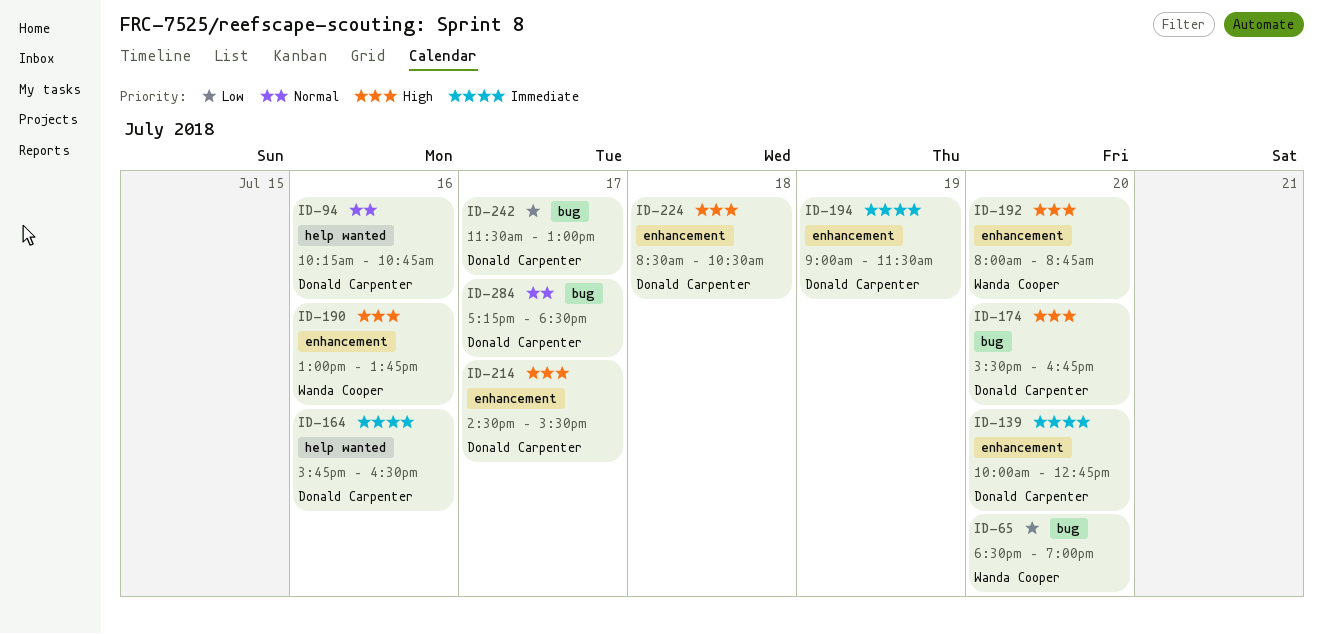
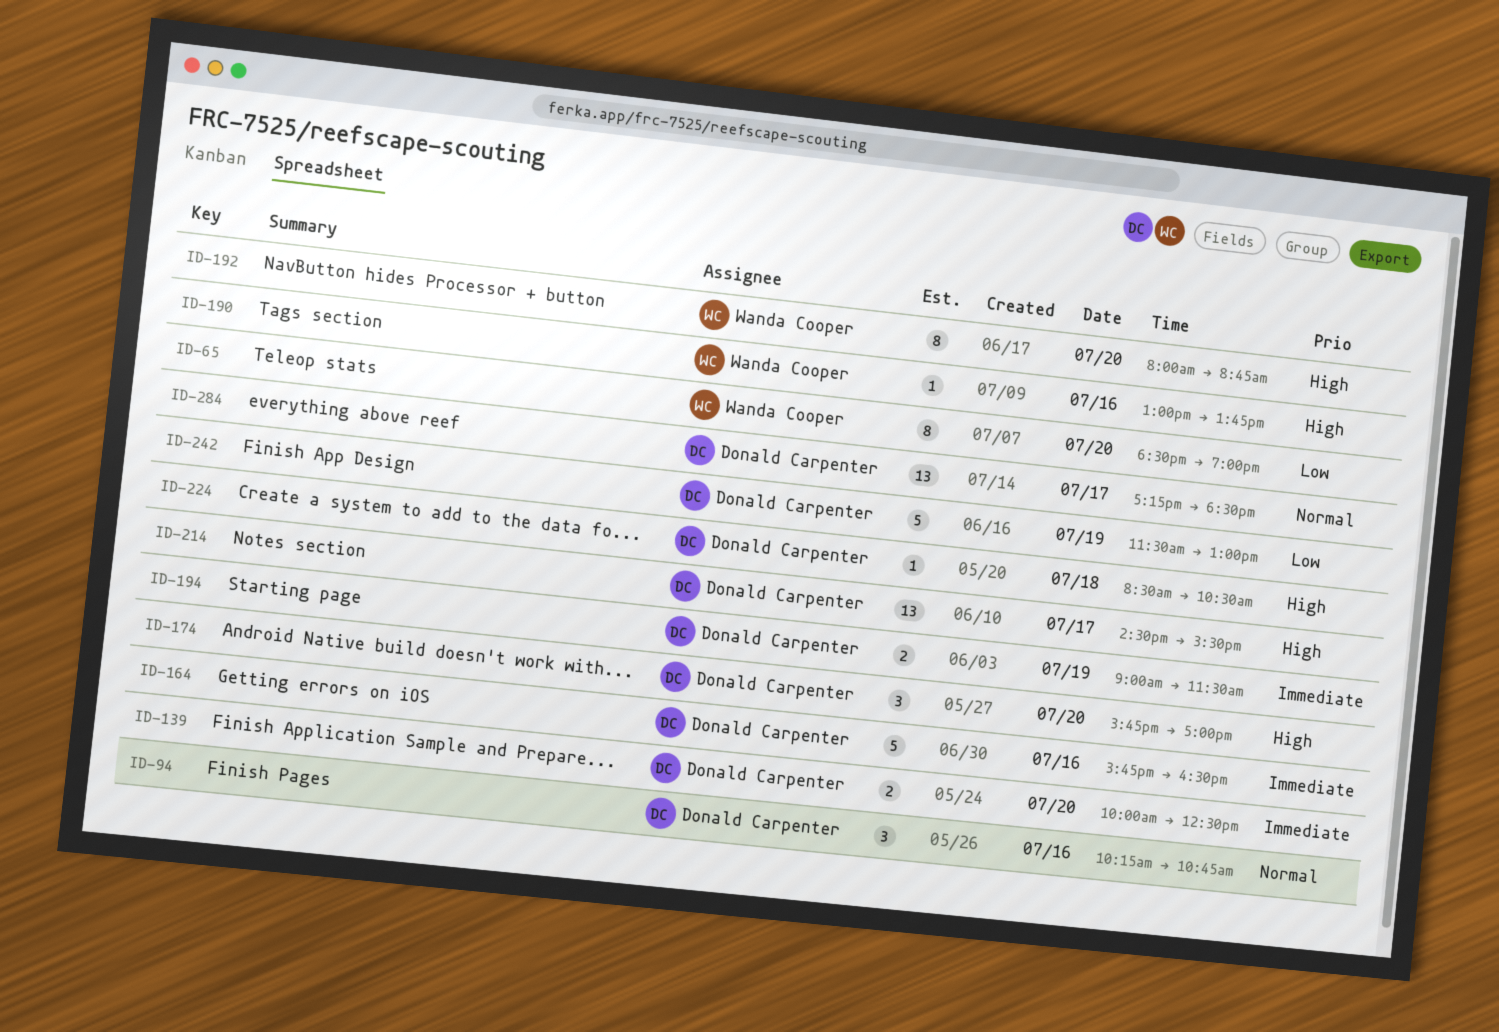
ID-139, ends: 12:45 -> 12:30
ID-174, begins: 15:30 -> 15:45
ID-174, ends: 16:45 -> 17:00
ID-242, day: Jul 17 -> Jul 19

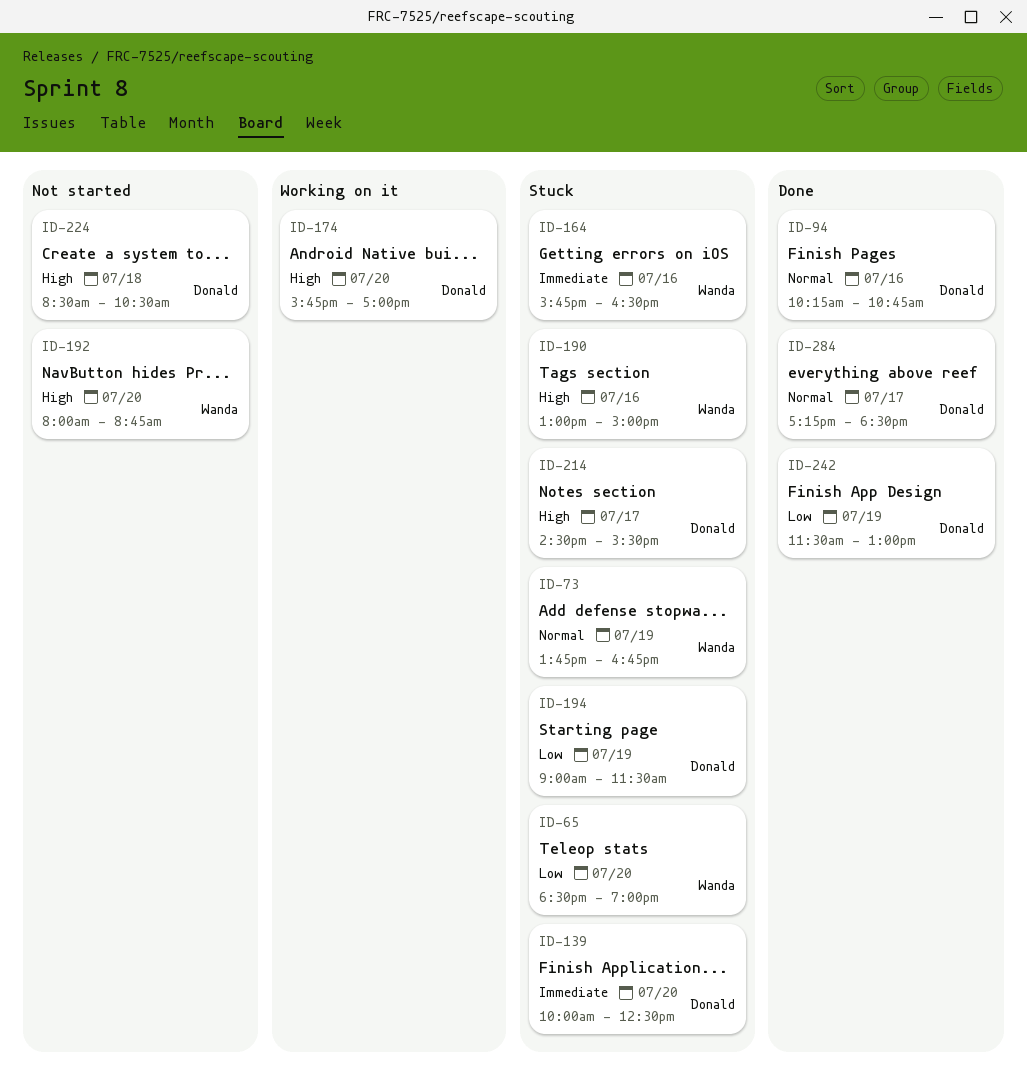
ID-73: none -> present
ID-164, owner: Donald Carpenter -> Wanda Cooper
ID-190, ends: 13:45 -> 15:00
ID-194, priority: Immediate -> Low

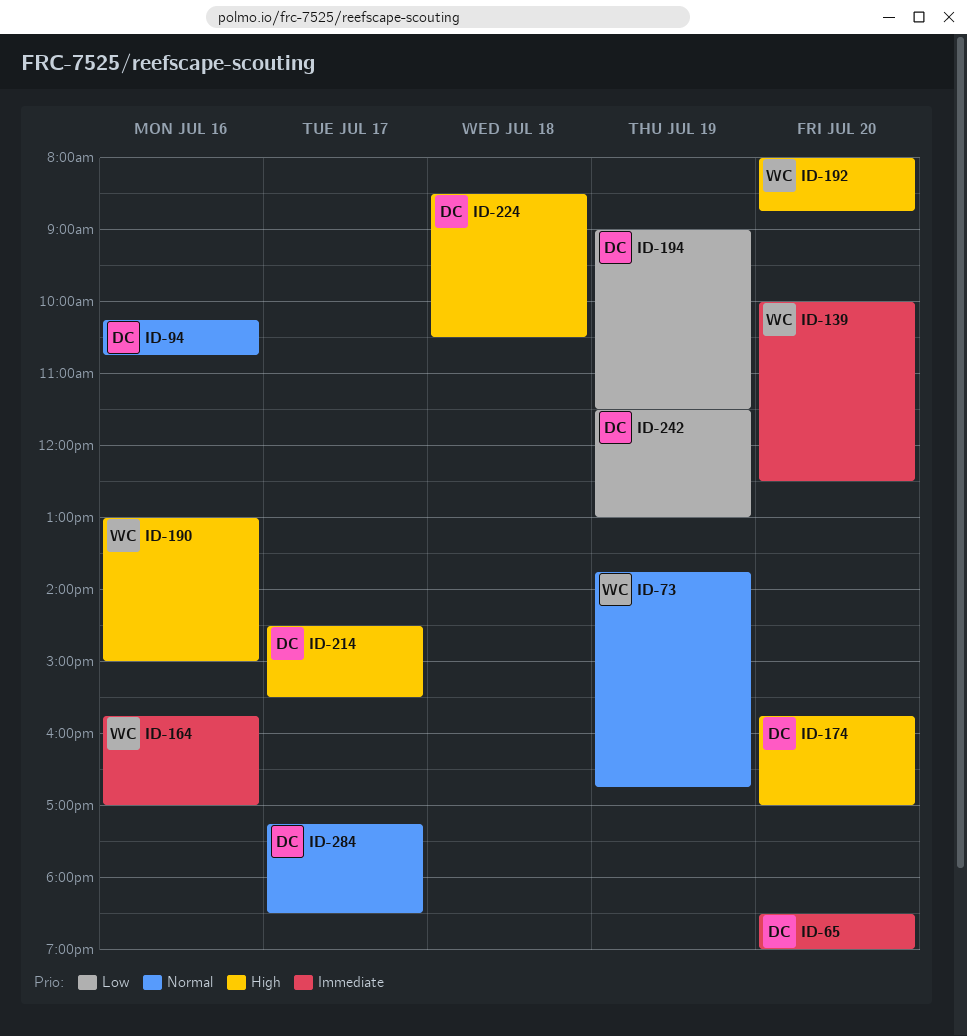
ID-65, owner: Wanda -> Donald
ID-65, priority: Low -> Immediate
ID-139, owner: Donald -> Wanda
ID-164, ends: 16:30 -> 17:00

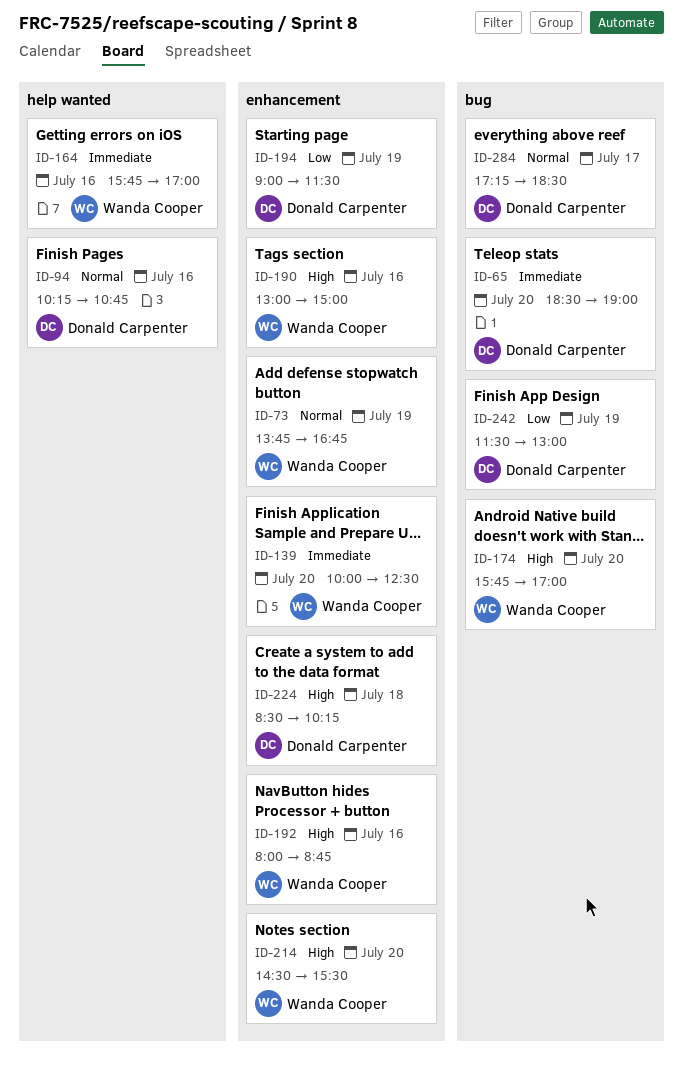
ID-174, owner: Donald Carpenter -> Wanda Cooper
ID-192, day: Jul 20 -> Jul 16
ID-214, owner: Donald Carpenter -> Wanda Cooper
ID-214, day: Jul 17 -> Jul 20
ID-224, ends: 10:30 -> 10:15

